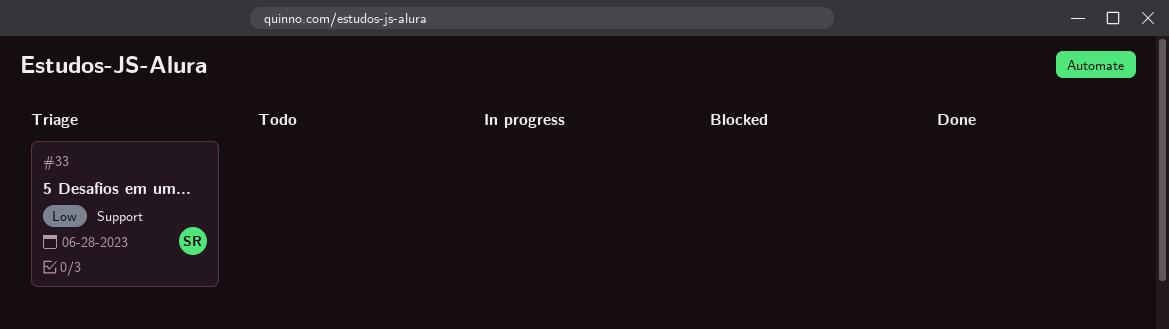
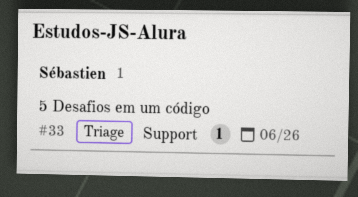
#33, due: Jun 28 -> Jun 26

